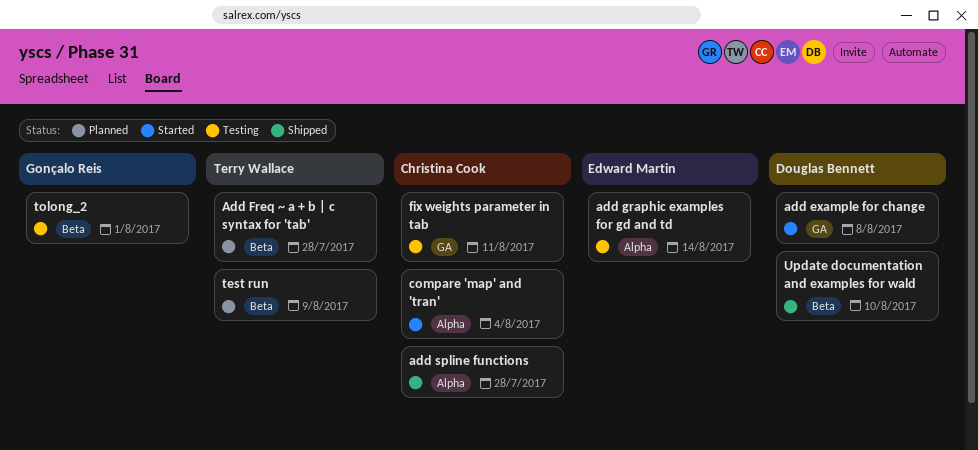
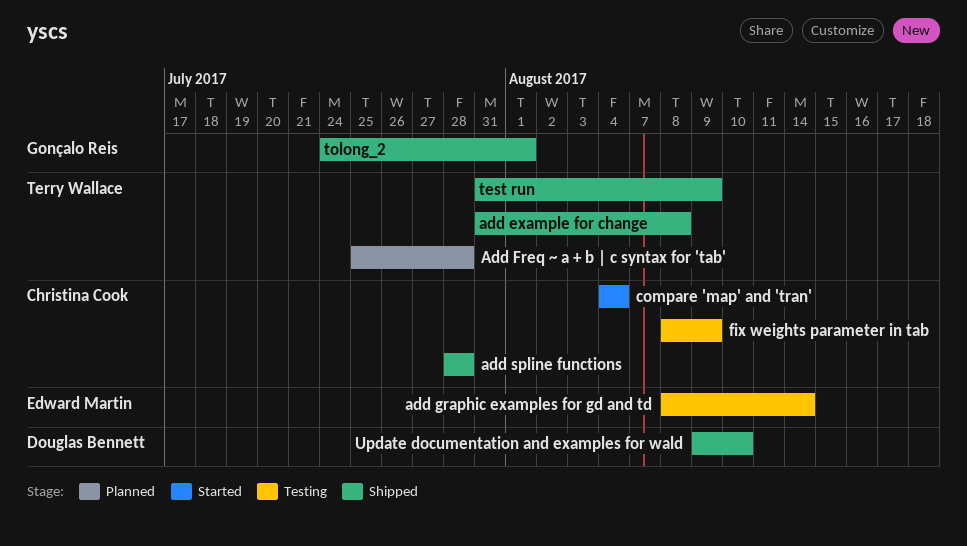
add example for change, status: Started -> Shipped
add example for change, owner: Douglas Bennett -> Terry Wallace
fix weights parameter in tab, due: Aug 11 -> Aug 9
test run, status: Planned -> Shipped
tolong_2, status: Testing -> Shipped

